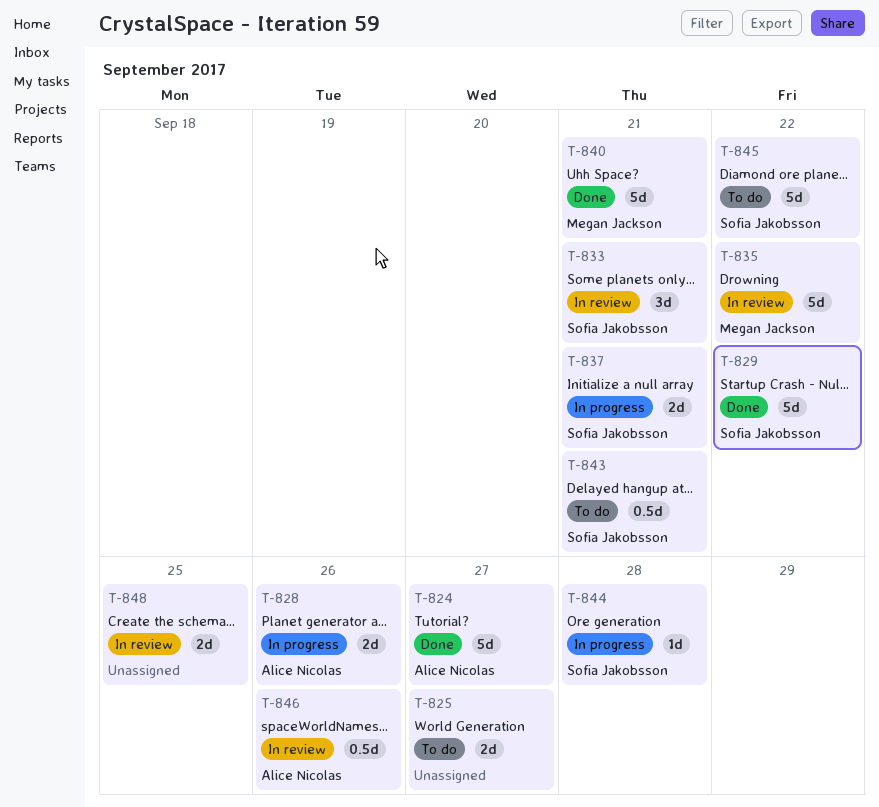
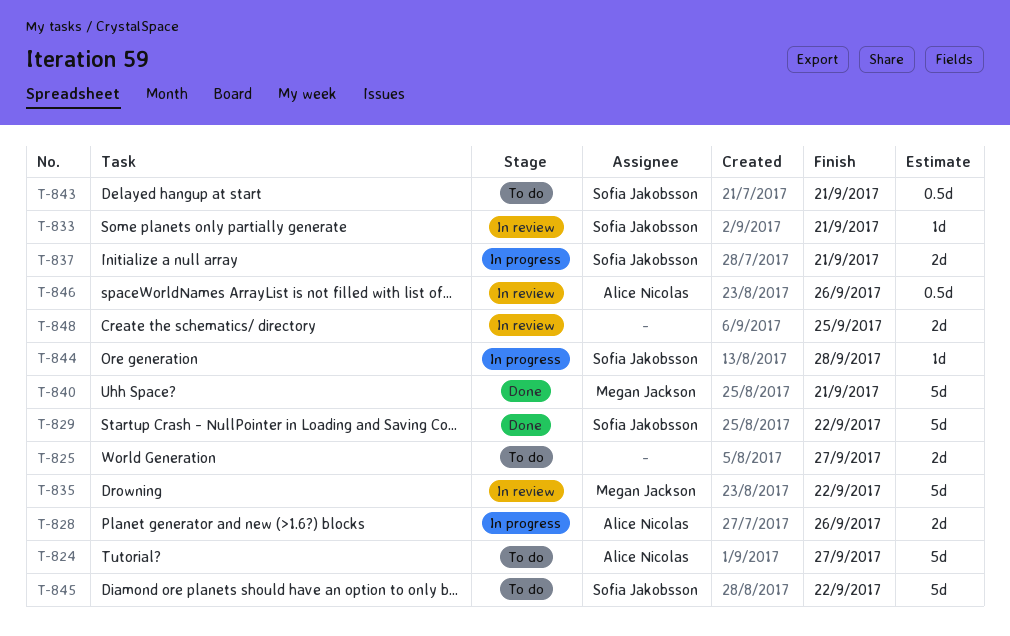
T-824, status: Done -> To do
T-833, estimate: 3d -> 1d

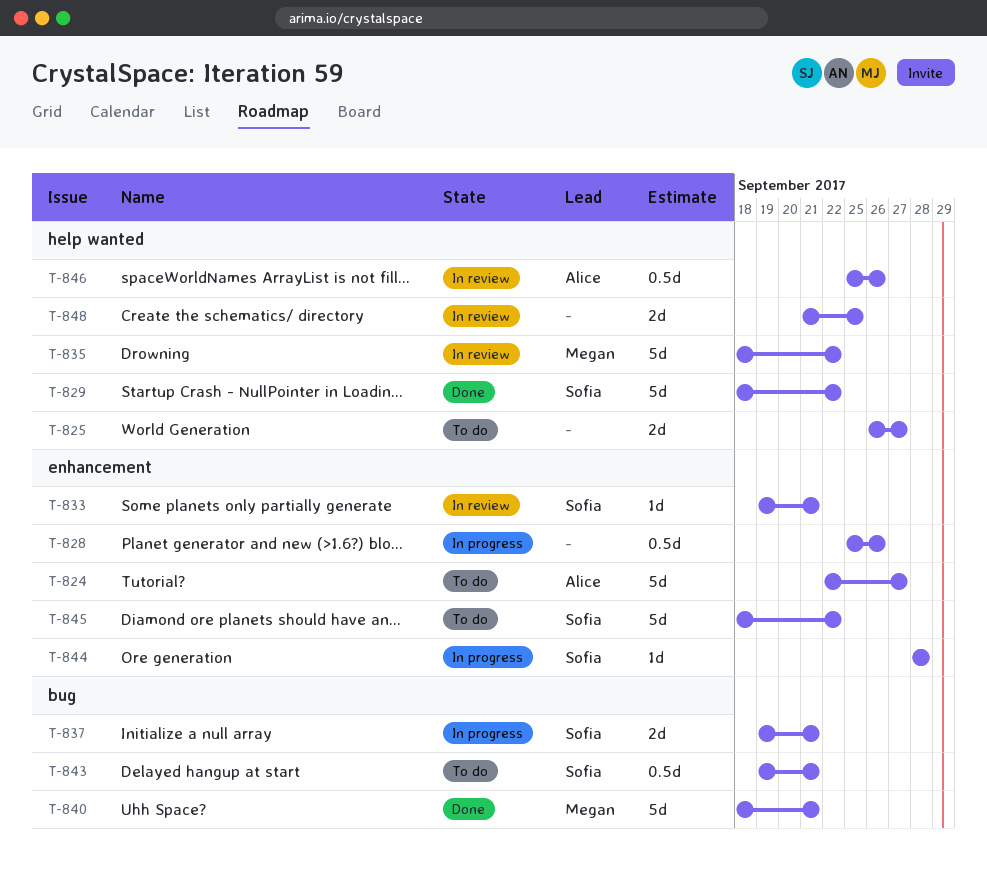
T-828, owner: Alice Nicolas -> none
T-828, estimate: 2d -> 0.5d

